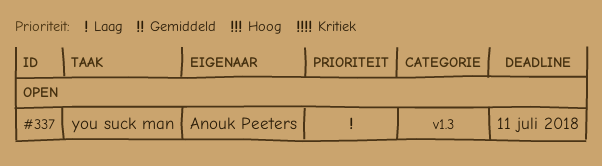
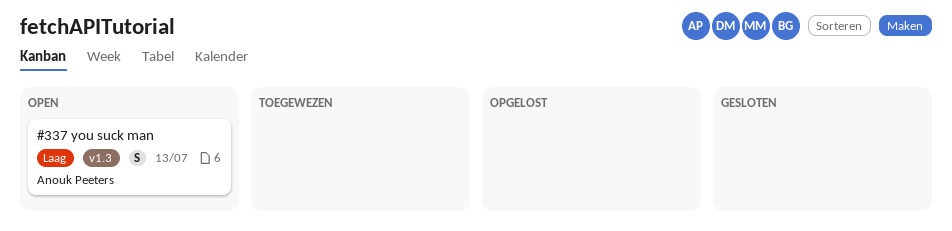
#337, due: Jul 11 -> Jul 13

